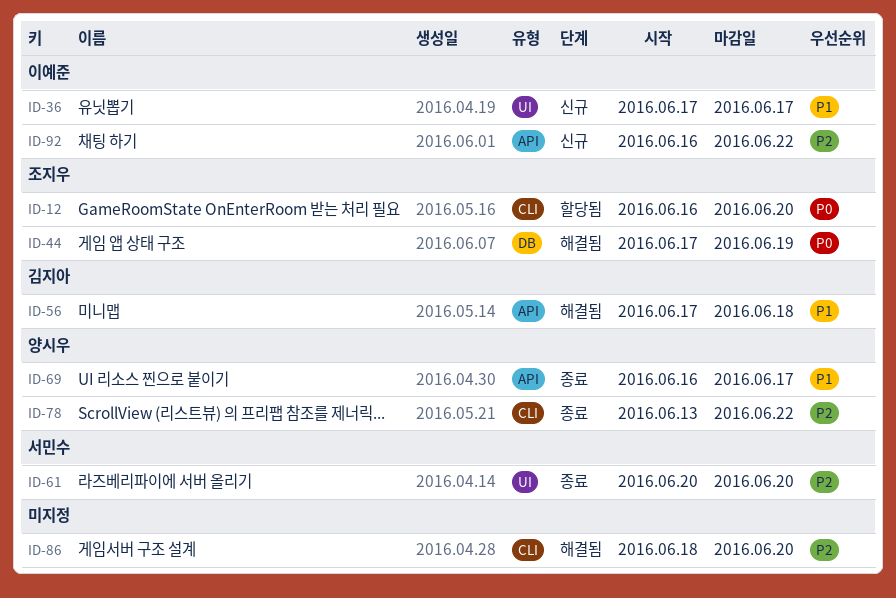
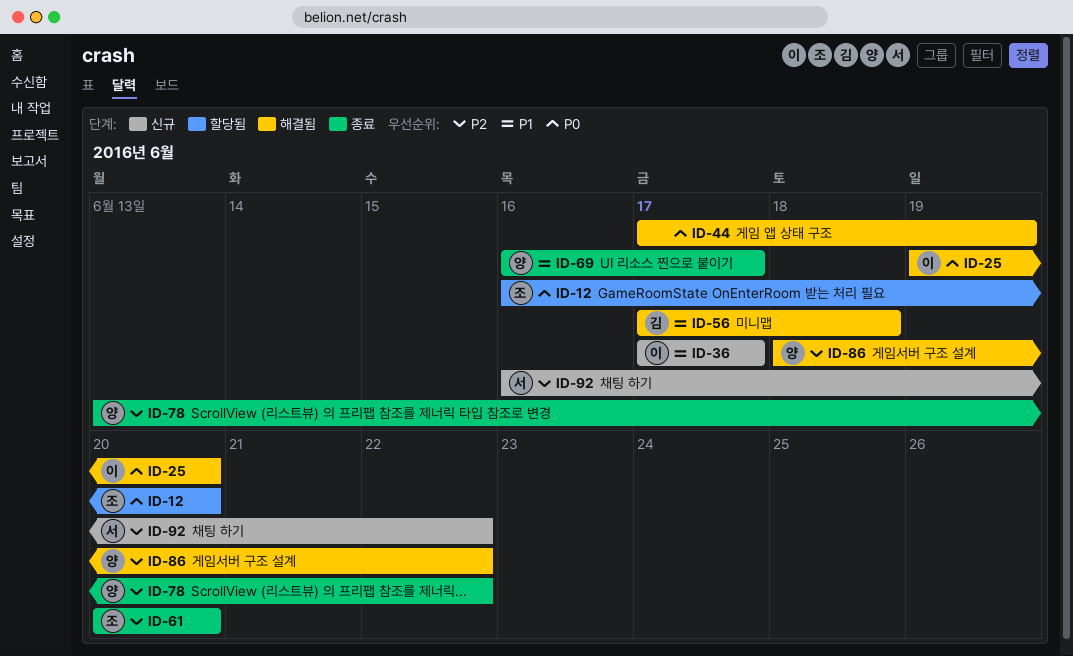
ID-25: none -> present
ID-44, owner: 조지우 -> none
ID-61, owner: 서민수 -> 조지우
ID-86, owner: none -> 양시우
ID-86, due: Jun 20 -> Jun 22
ID-92, owner: 이예준 -> 서민수

